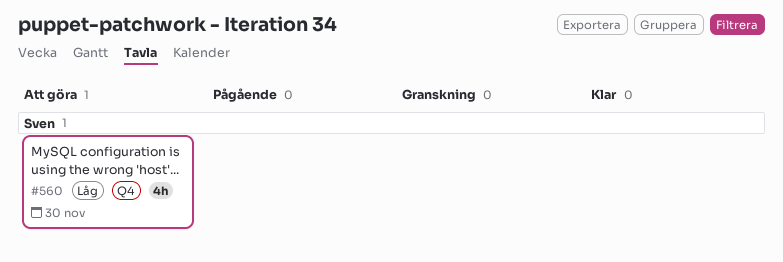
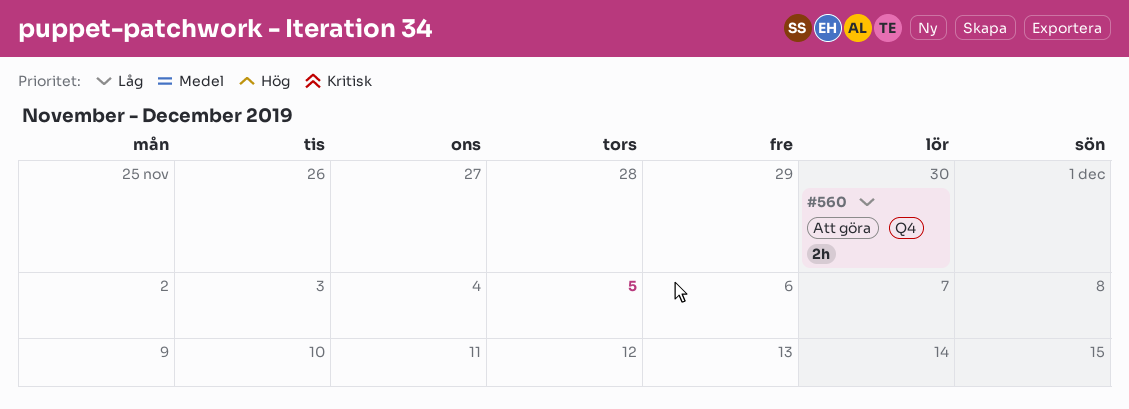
#560, estimate: 4h -> 2h

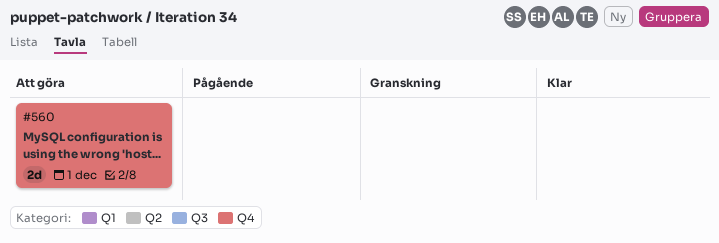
#560, estimate: 2h -> 2d
#560, due: Nov 30 -> Dec 1

